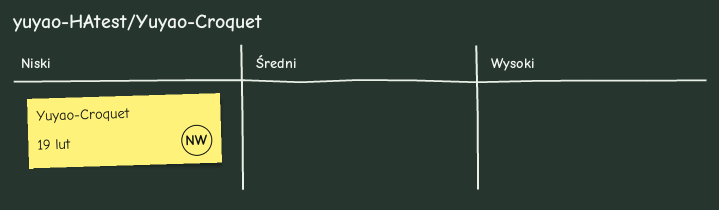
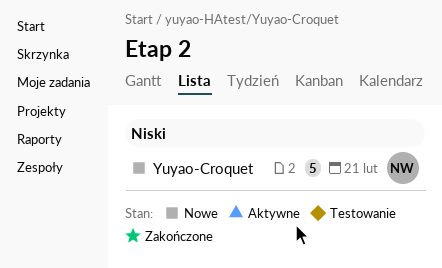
Yuyao-Croquet, due: Feb 19 -> Feb 21

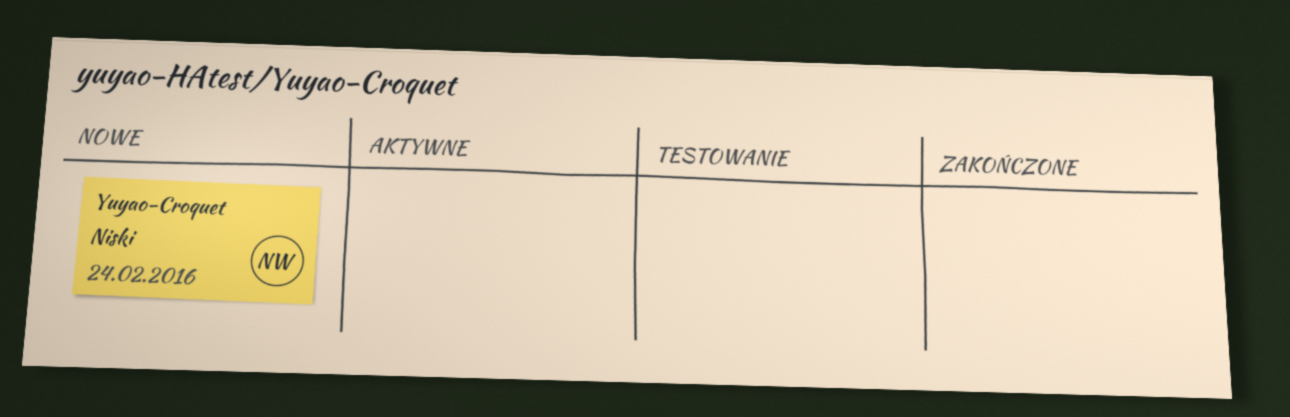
Yuyao-Croquet, due: Feb 21 -> Feb 24

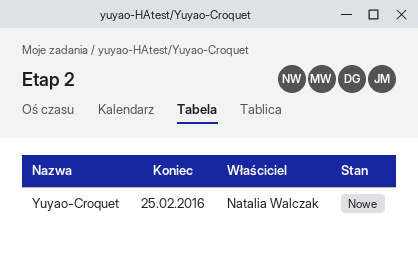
Yuyao-Croquet, due: Feb 24 -> Feb 25

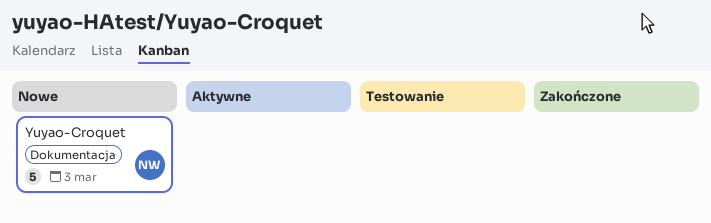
Yuyao-Croquet, due: Feb 25 -> Mar 3

